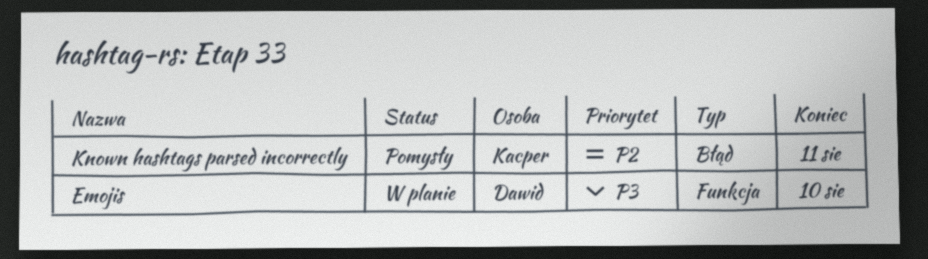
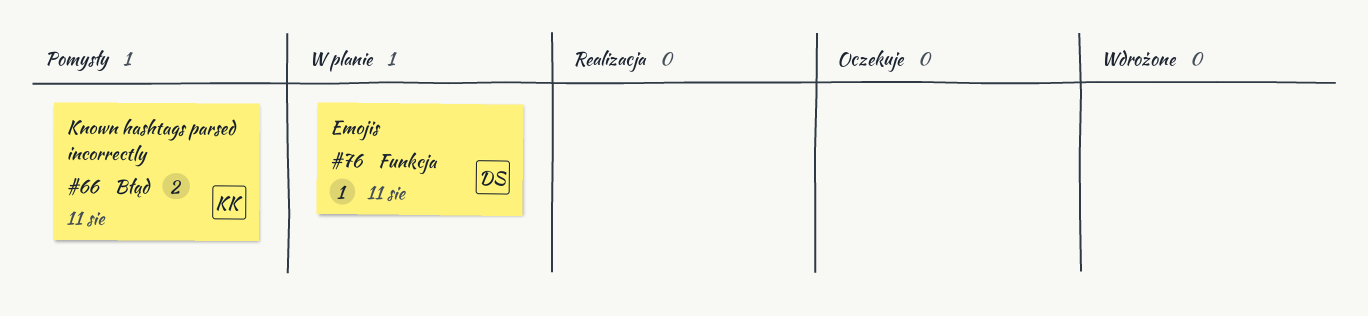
Emojis, due: Aug 10 -> Aug 11

